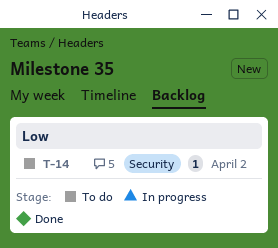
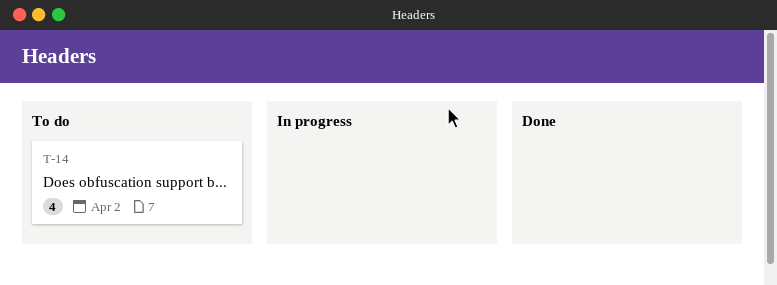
T-14, estimate: 1 -> 4

